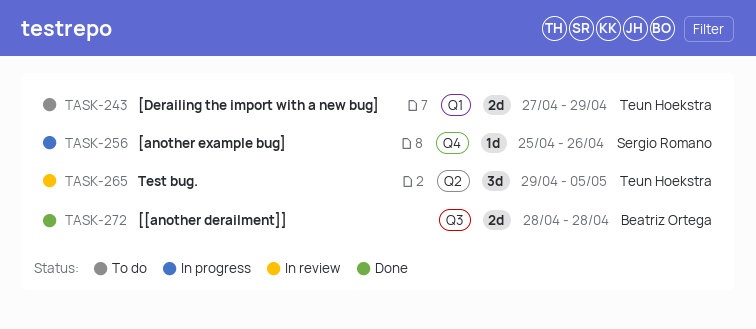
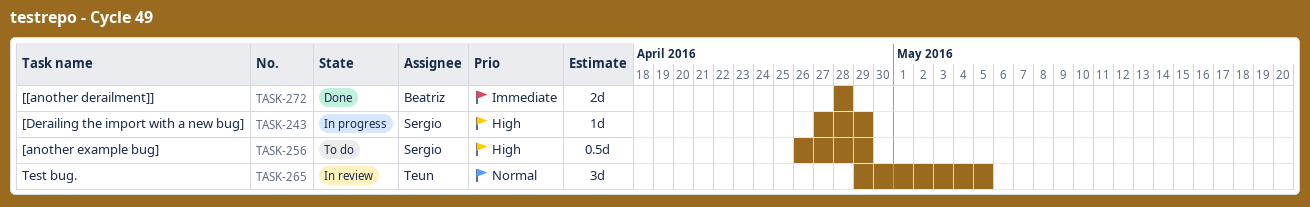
TASK-243, status: To do -> In progress
TASK-243, owner: Teun Hoekstra -> Sergio Romano
TASK-243, estimate: 2d -> 1d
TASK-256, status: In progress -> To do
TASK-256, estimate: 1d -> 0.5d
TASK-256, start: Apr 25 -> Apr 26
TASK-256, due: Apr 26 -> Apr 29

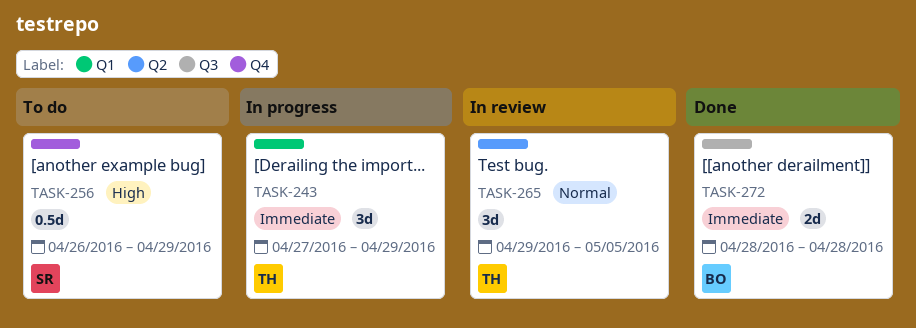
TASK-243, owner: Sergio -> Teun
TASK-243, priority: High -> Immediate
TASK-243, estimate: 1d -> 3d

